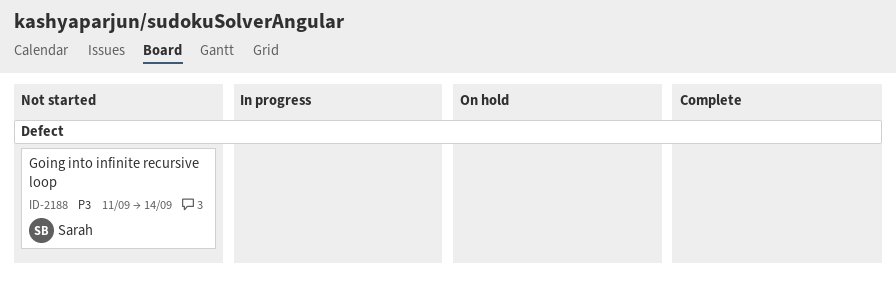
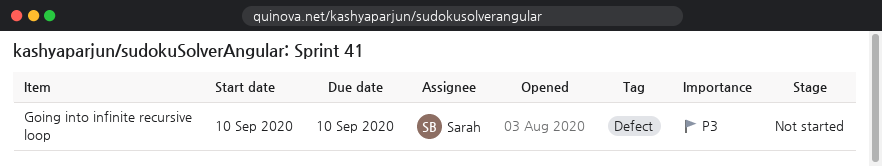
Going into infinite recursive loop, start: Sep 11 -> Sep 10
Going into infinite recursive loop, due: Sep 14 -> Sep 10

